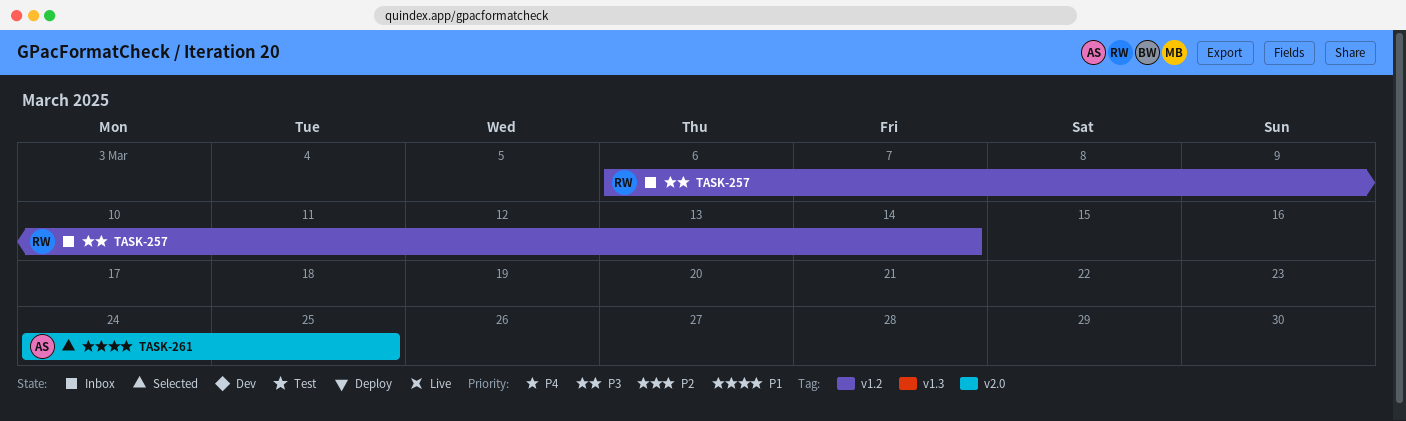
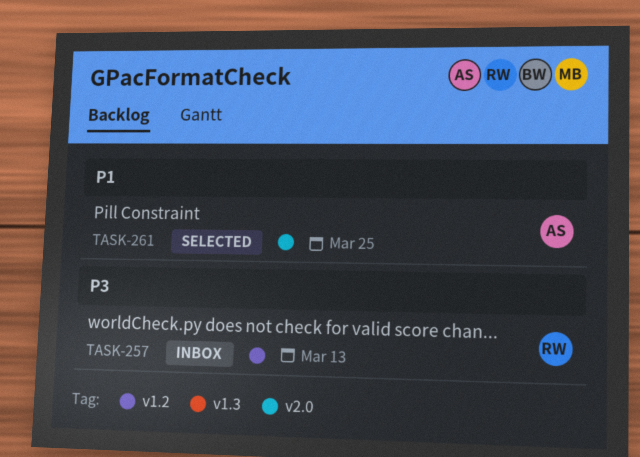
TASK-257, due: Mar 14 -> Mar 13

